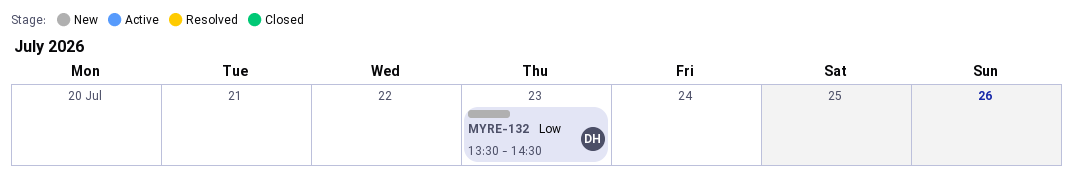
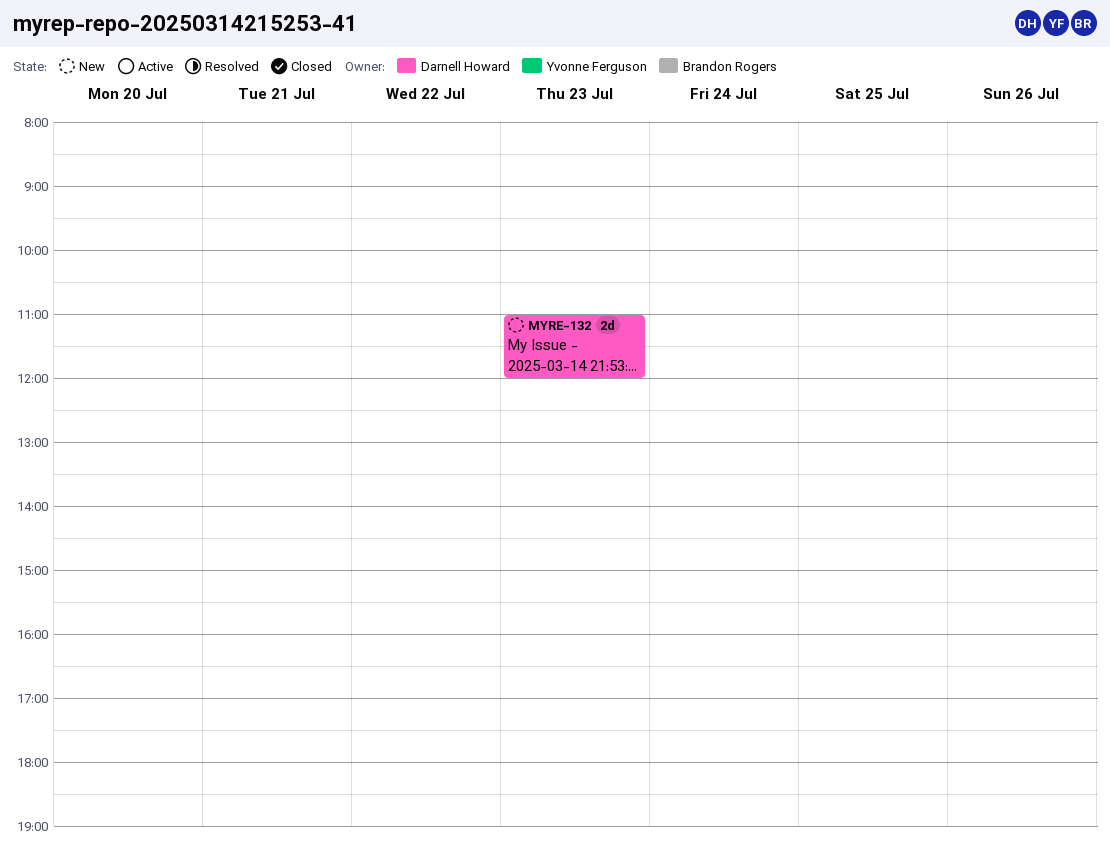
MYRE-132, begins: 13:30 -> 11:00
MYRE-132, ends: 14:30 -> 12:00

